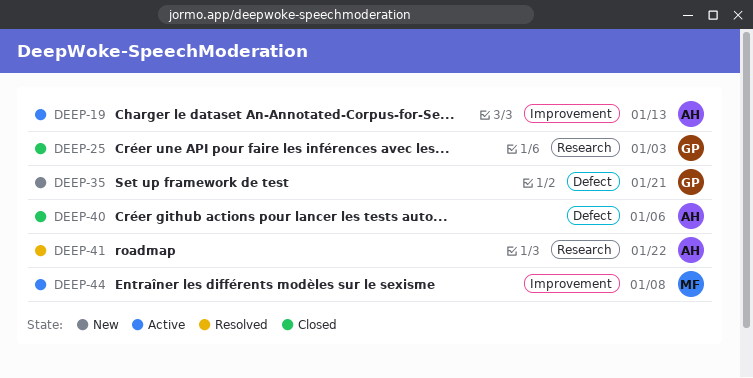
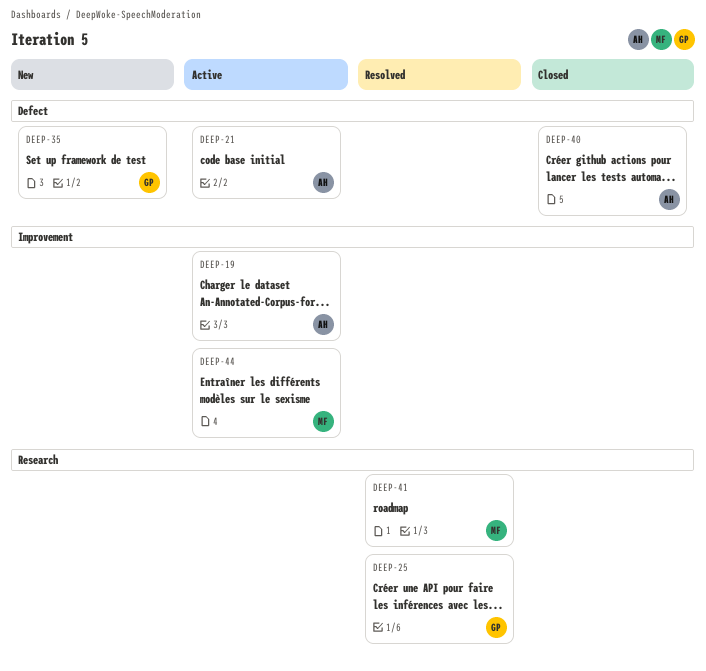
DEEP-21: none -> present
DEEP-25, status: Closed -> Resolved
DEEP-41, owner: AH -> MF

